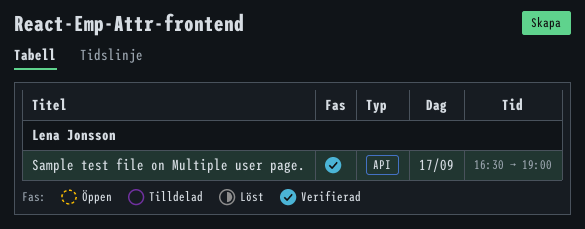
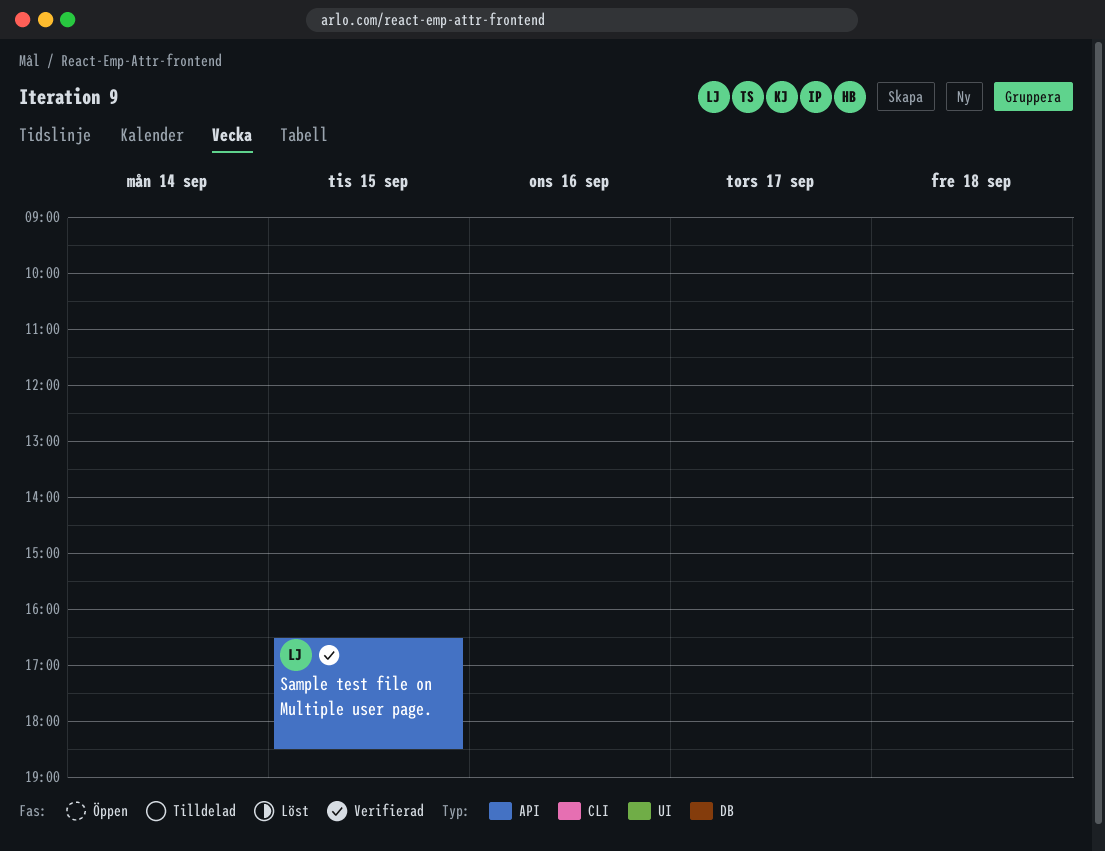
Sample test file on Multiple user page., day: Sep 17 -> Sep 15
Sample test file on Multiple user page., ends: 19:00 -> 18:30

